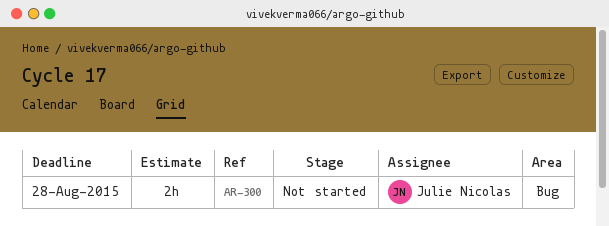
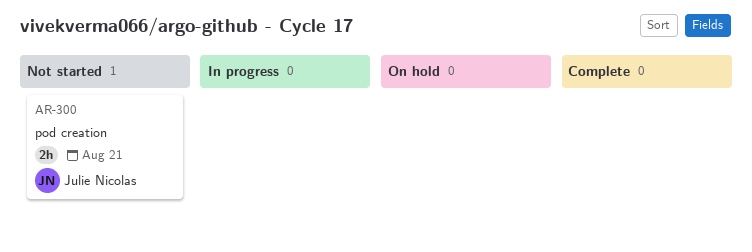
AR-300, due: Aug 28 -> Aug 21

